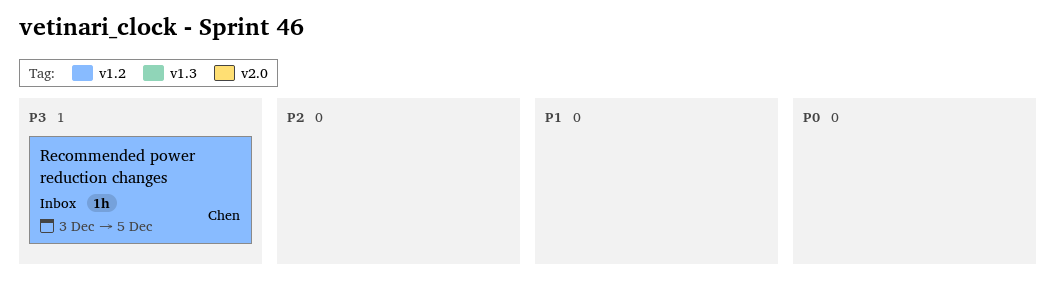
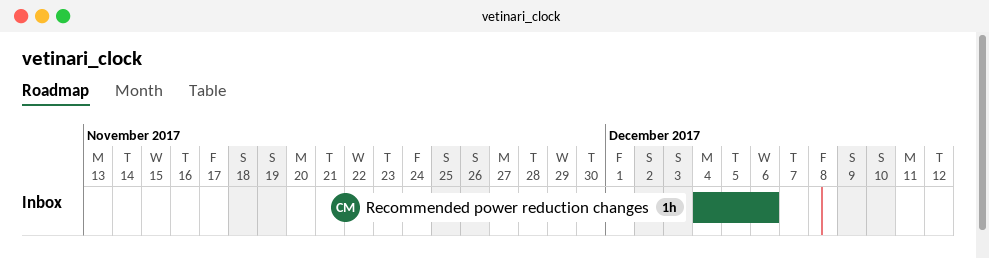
Recommended power reduction changes, start: Dec 3 -> Dec 4
Recommended power reduction changes, due: Dec 5 -> Dec 6

